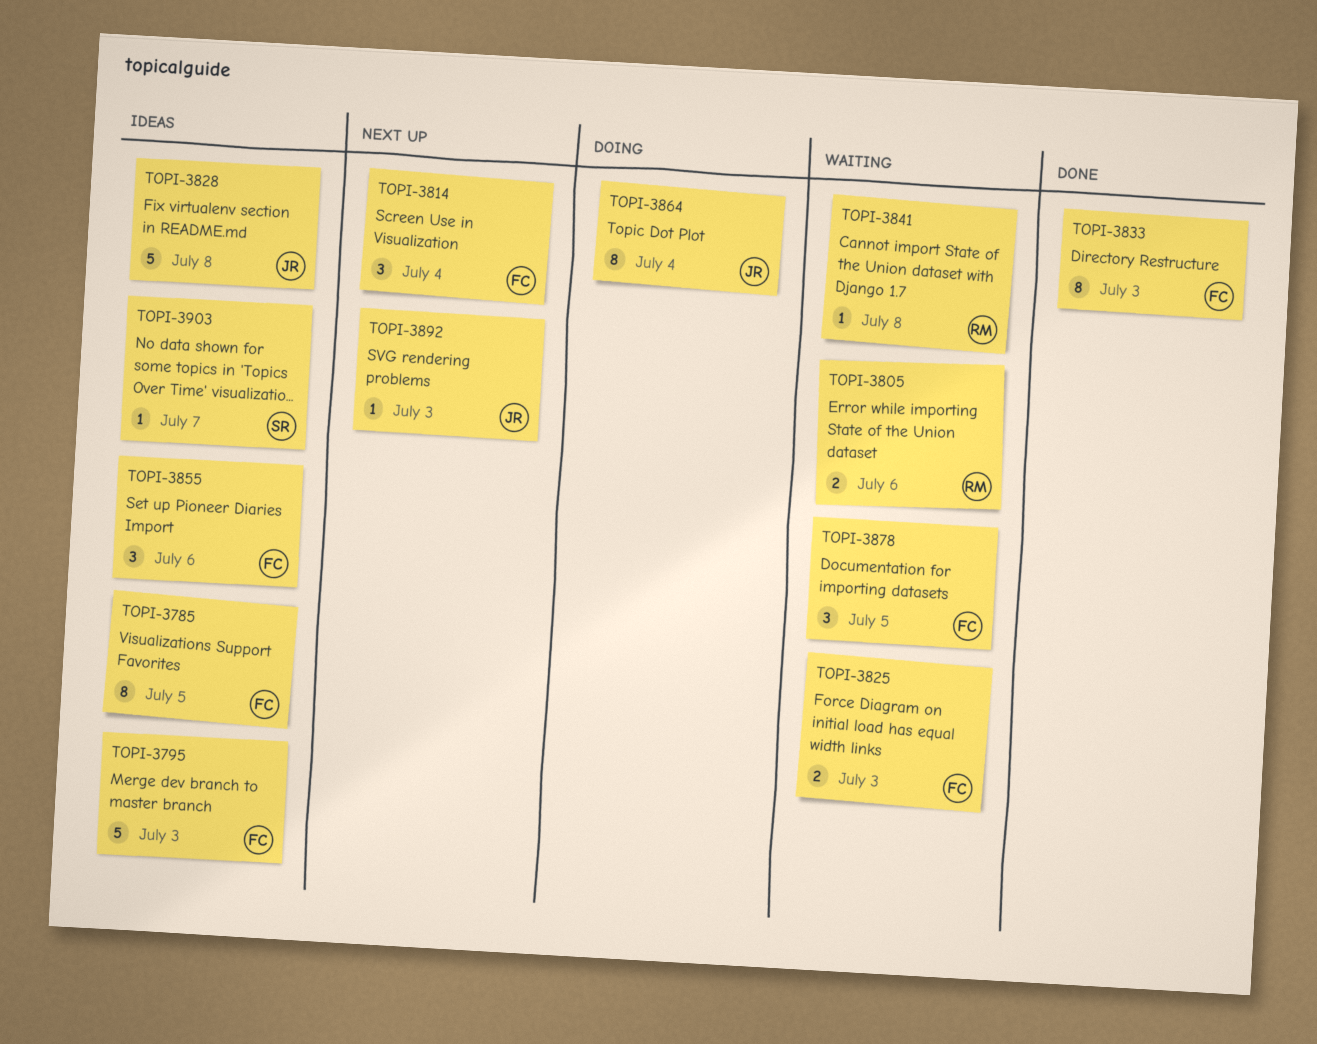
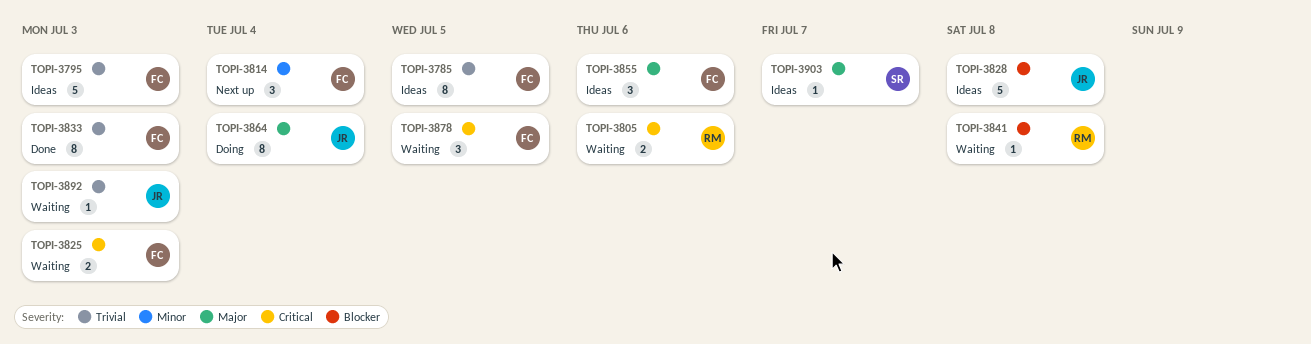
TOPI-3892, status: Next up -> Waiting

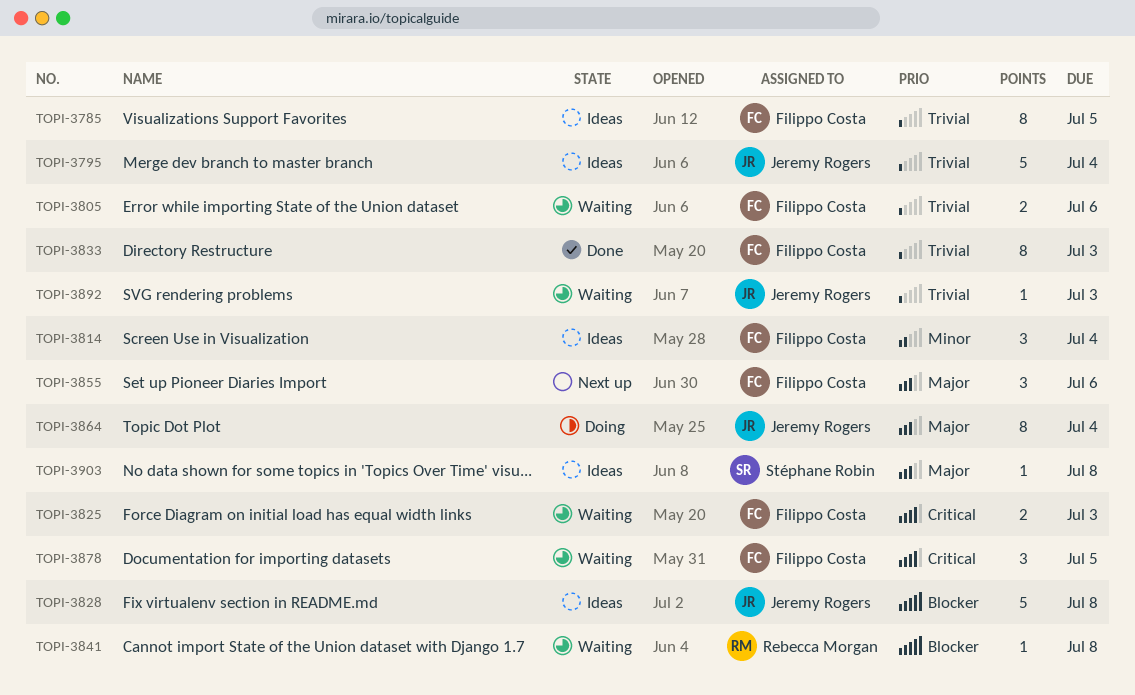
TOPI-3795, owner: Filippo Costa -> Jeremy Rogers
TOPI-3795, due: Jul 3 -> Jul 4
TOPI-3805, owner: Rebecca Morgan -> Filippo Costa
TOPI-3805, priority: Critical -> Trivial
TOPI-3814, status: Next up -> Ideas
TOPI-3855, status: Ideas -> Next up
TOPI-3903, due: Jul 7 -> Jul 8

